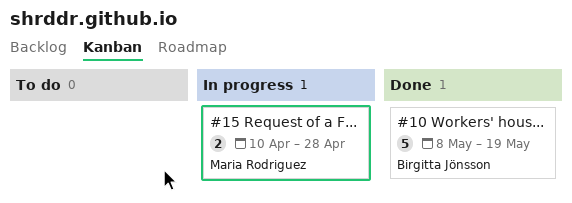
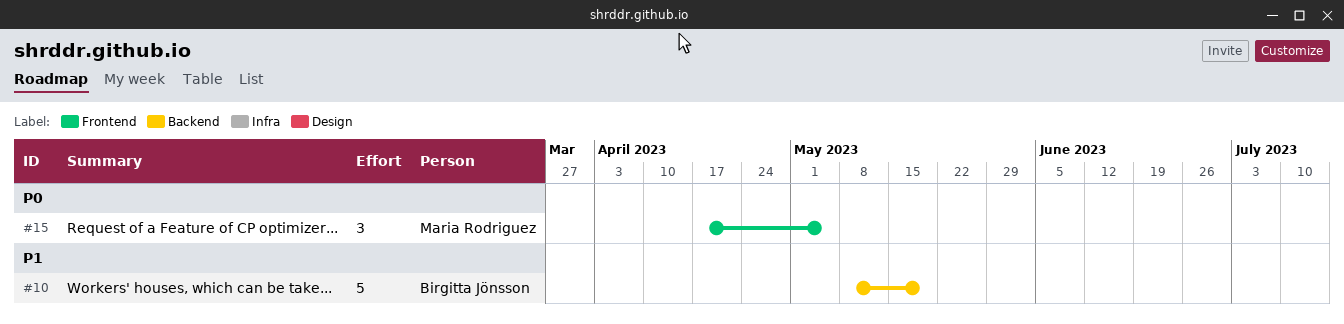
#15, estimate: 2 -> 3
#15, start: Apr 10 -> Apr 17
#15, due: Apr 28 -> May 5

